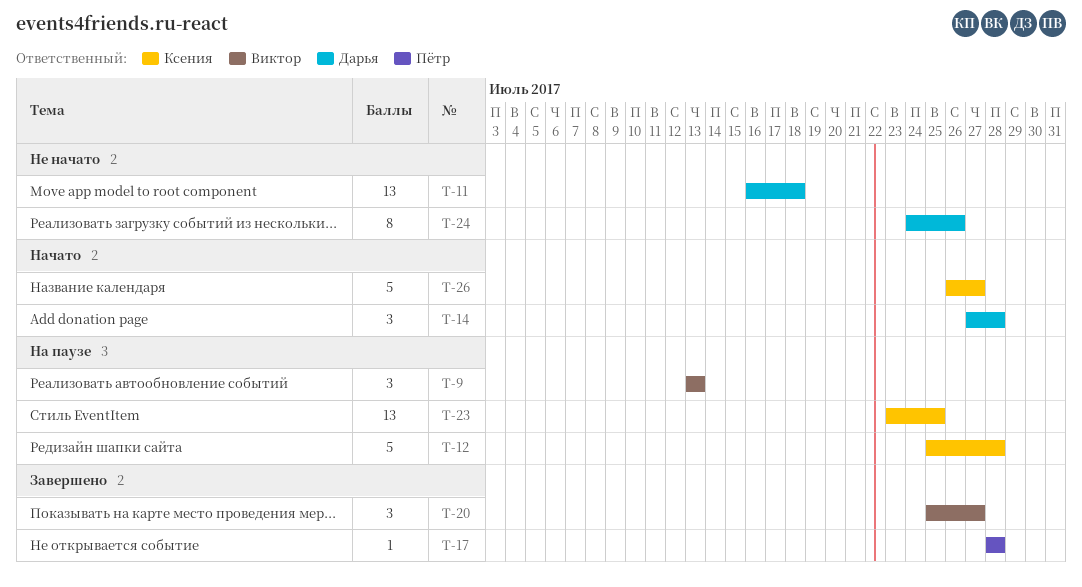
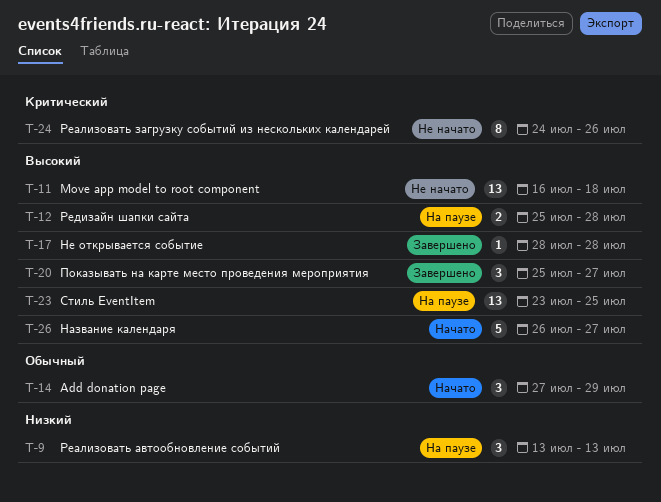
T-12, estimate: 5 -> 2
T-14, due: Jul 28 -> Jul 29

